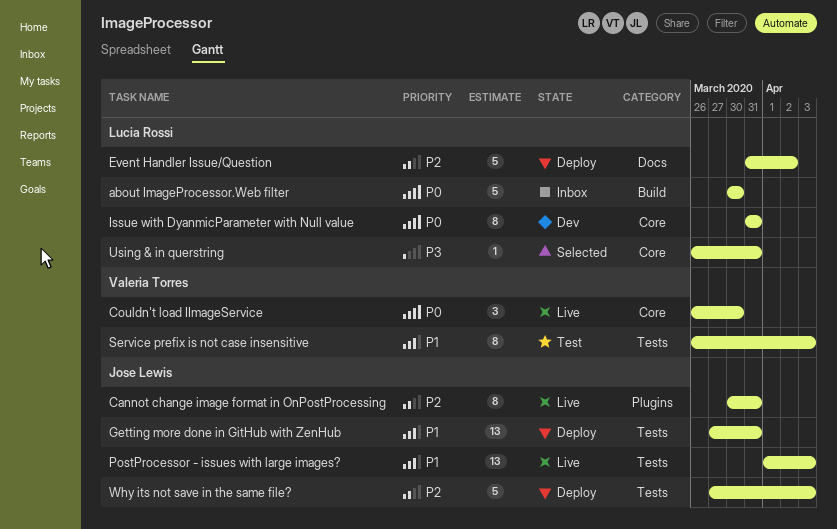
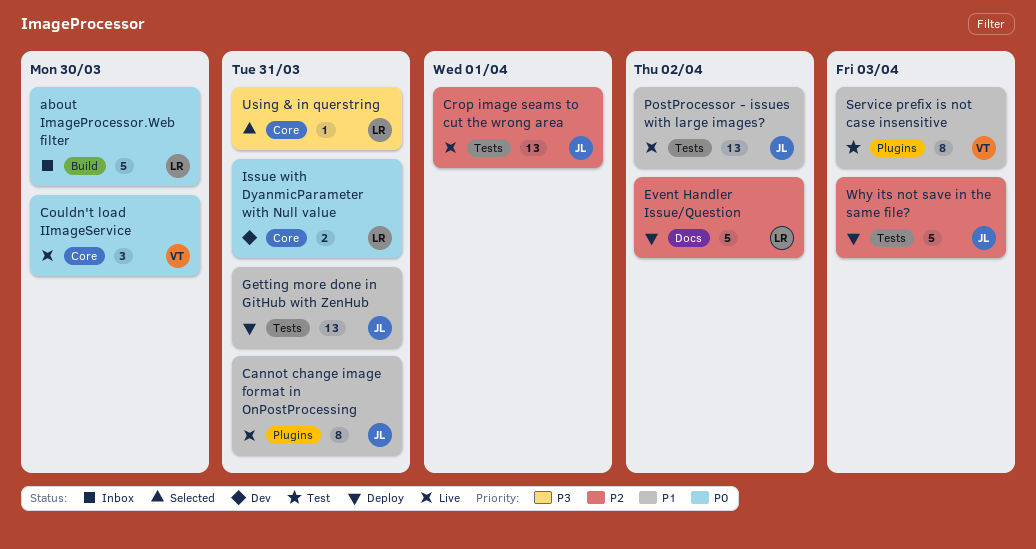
Cannot change image format in OnPostProcessing, priority: P2 -> P1
Crop image seams to cut the wrong area: none -> present
Issue with DyanmicParameter with Null value, estimate: 8 -> 2
PostProcessor - issues with large images?, due: Apr 3 -> Apr 2
Service prefix is not case insensitive, label: Tests -> Plugins

